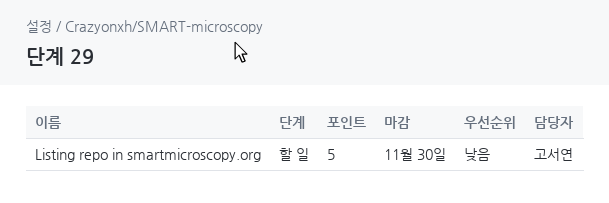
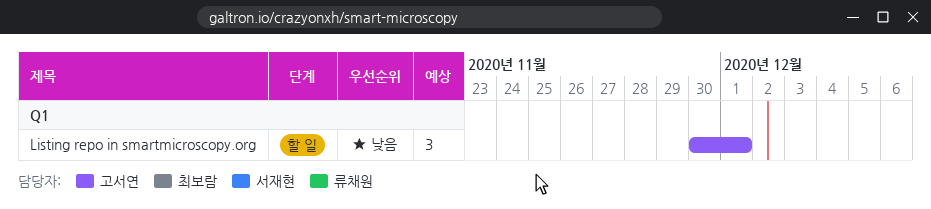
Listing repo in smartmicroscopy.org, estimate: 5 -> 3
Listing repo in smartmicroscopy.org, due: Nov 30 -> Dec 1

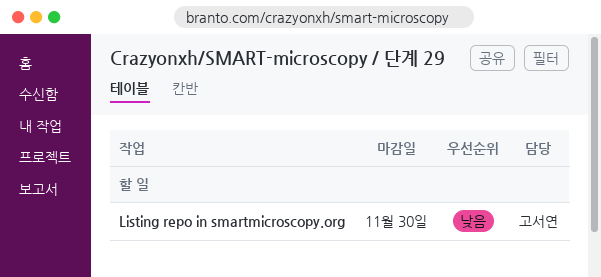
Listing repo in smartmicroscopy.org, due: Dec 1 -> Nov 30

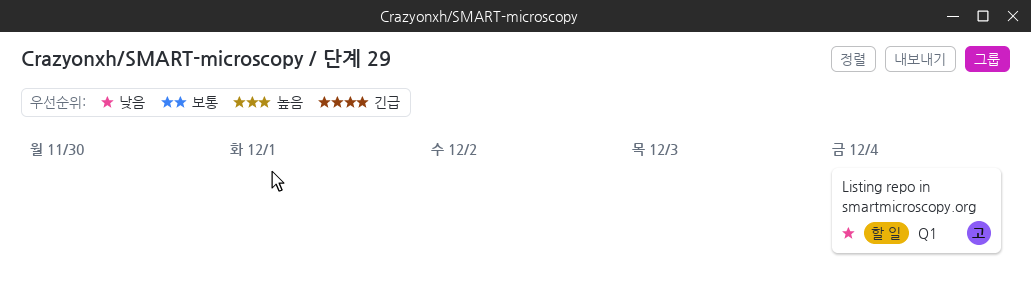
Listing repo in smartmicroscopy.org, due: Nov 30 -> Dec 4

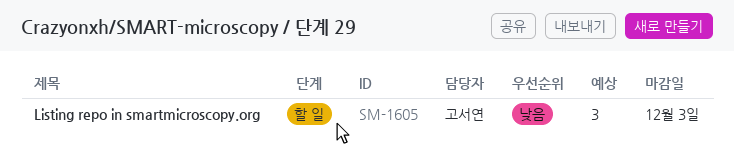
Listing repo in smartmicroscopy.org, due: Dec 4 -> Dec 3

